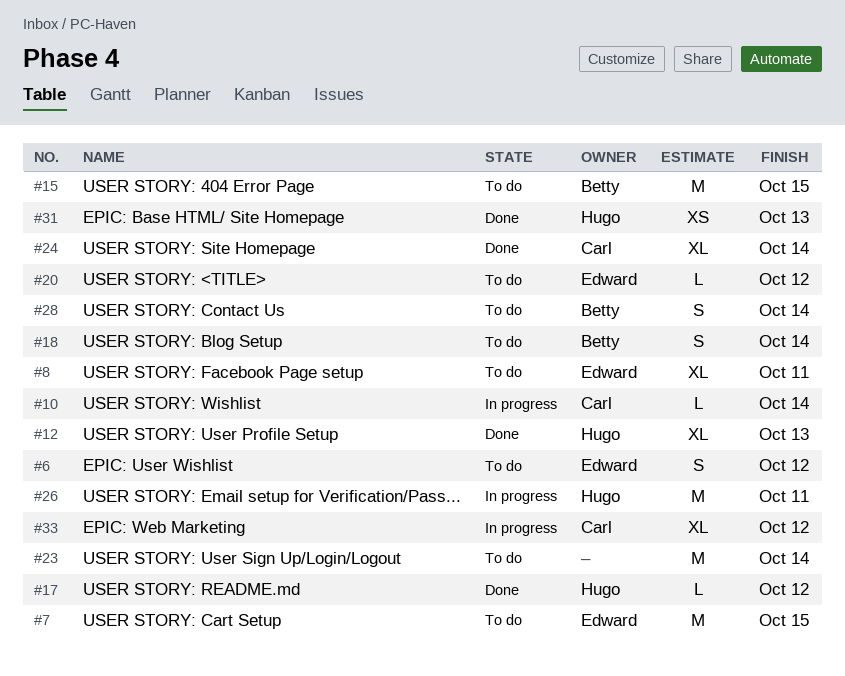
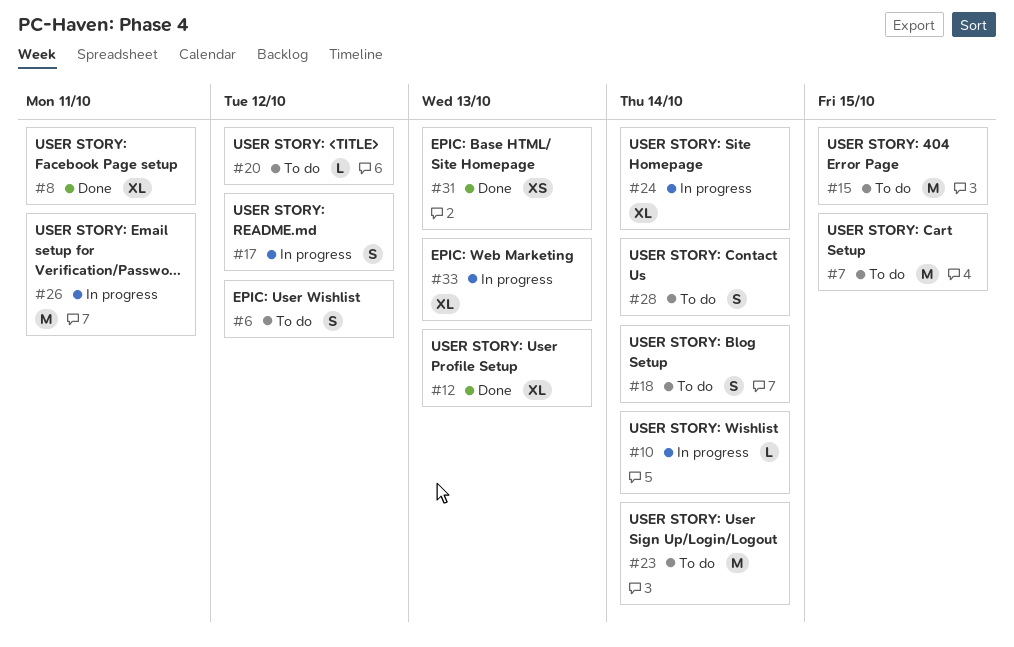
#8, status: To do -> Done
#17, status: Done -> In progress
#17, estimate: L -> S
#24, status: Done -> In progress
#33, due: Oct 12 -> Oct 13

